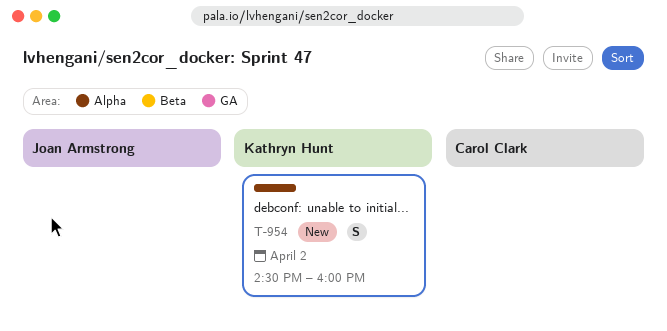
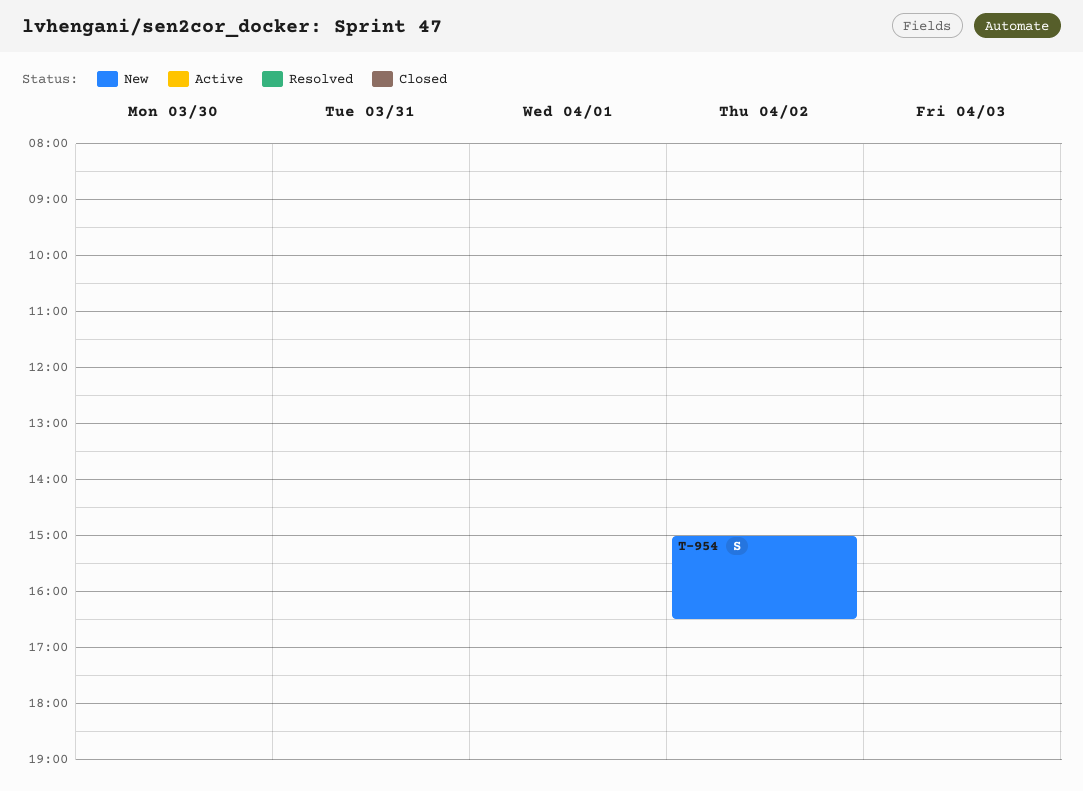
T-954, begins: 14:30 -> 15:00
T-954, ends: 16:00 -> 16:30

